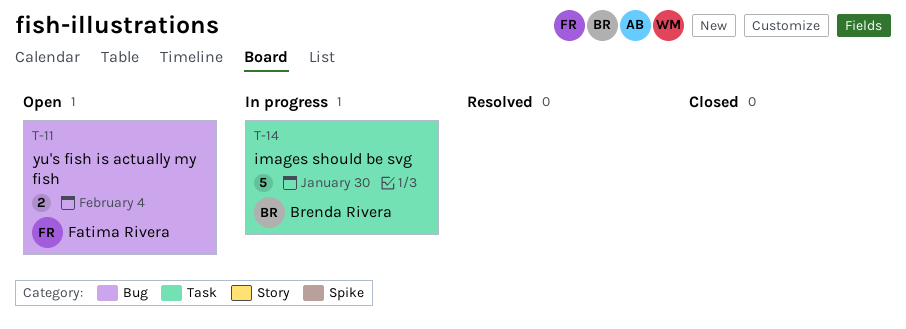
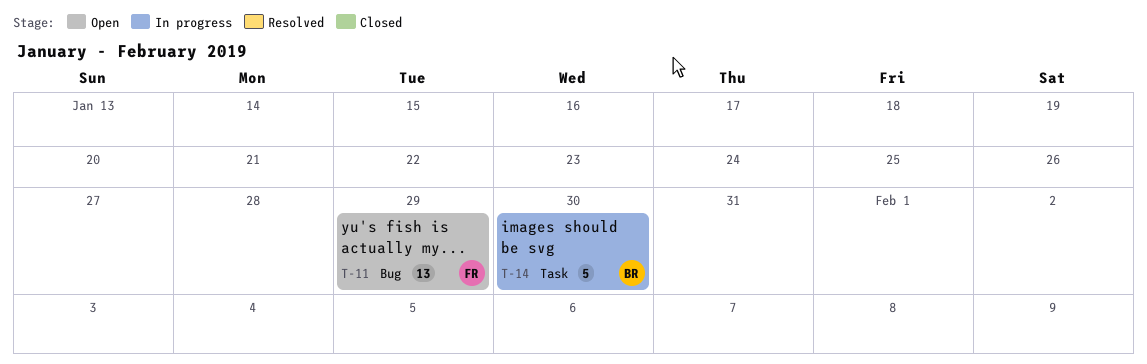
T-11, estimate: 2 -> 13
T-11, due: Feb 4 -> Jan 29

